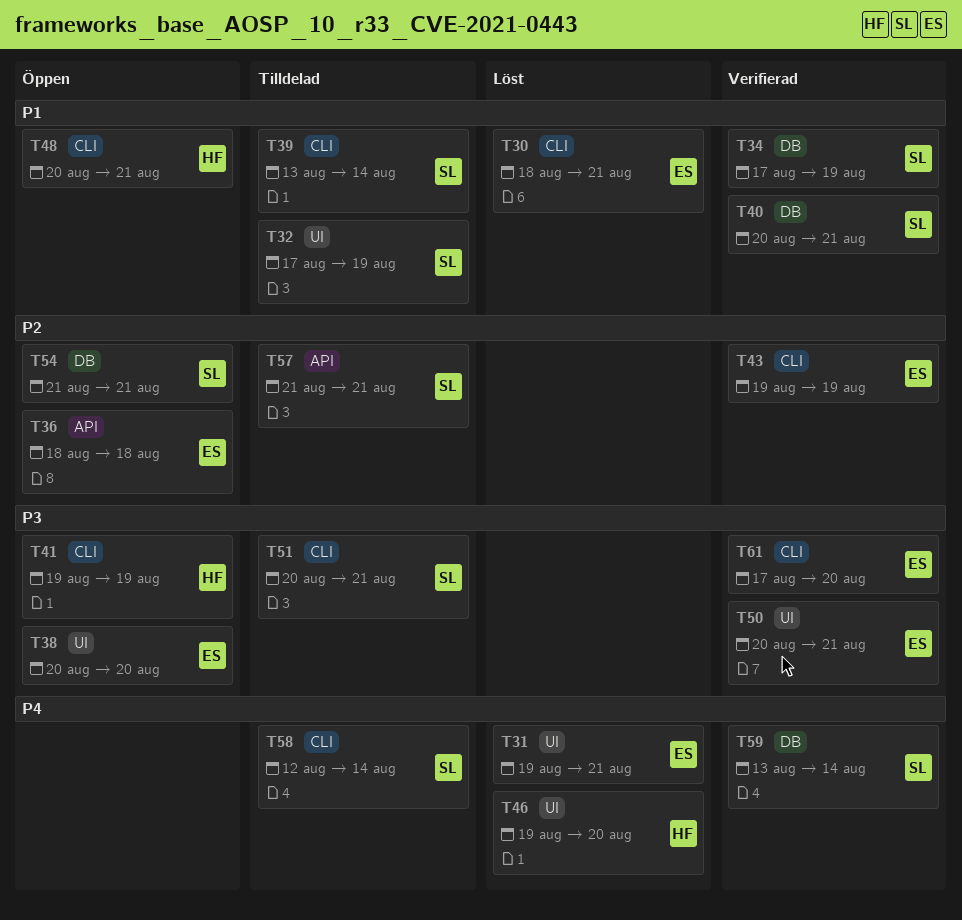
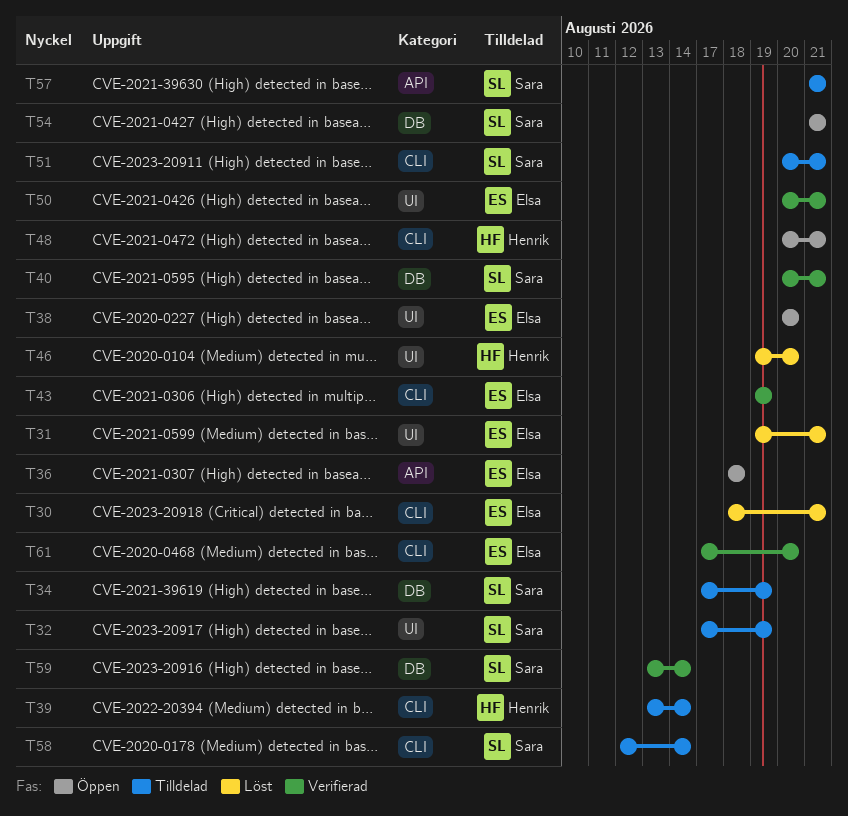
T34, status: Verifierad -> Tilldelad
T39, owner: Sara -> Henrik
T41: present -> none

